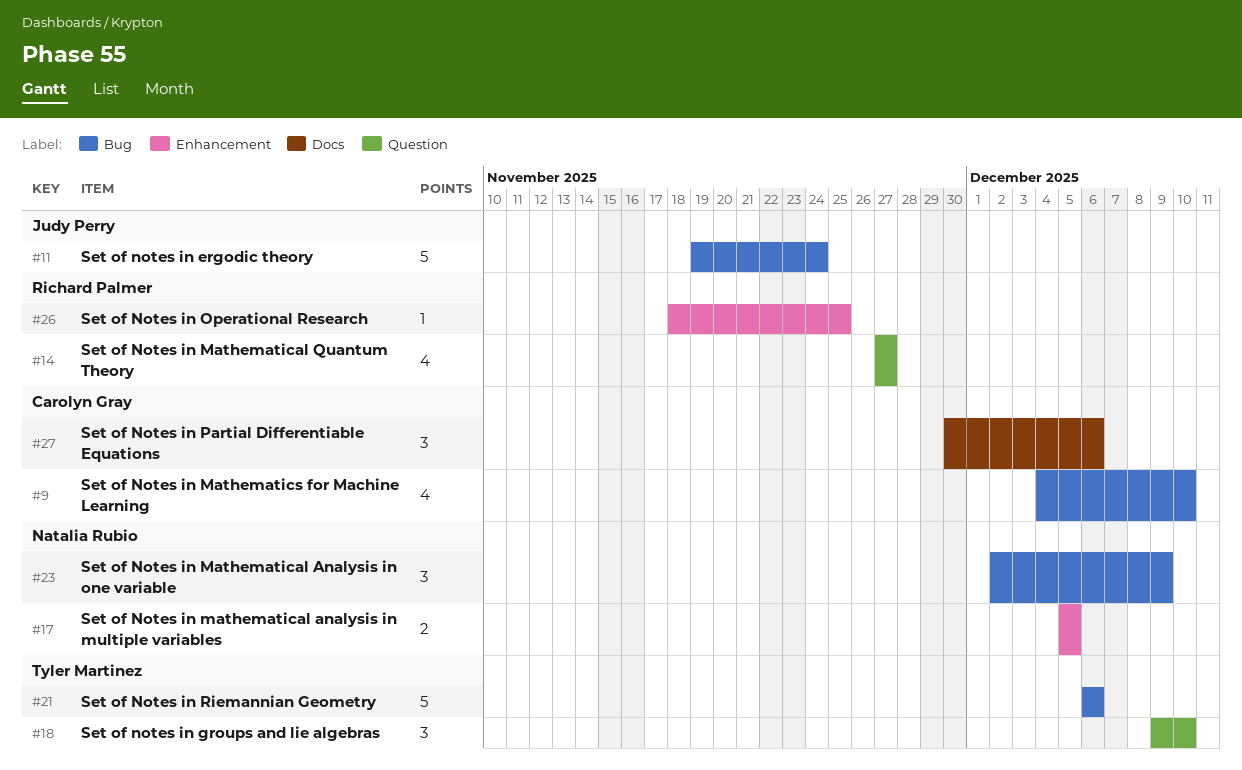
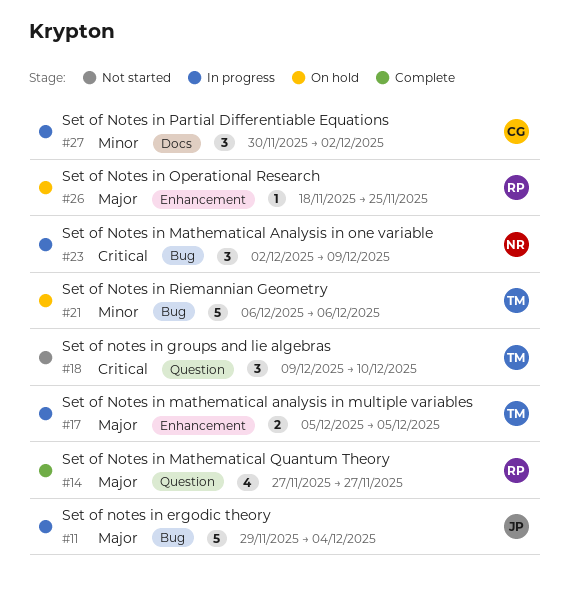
#9: present -> none
#11, start: Nov 19 -> Nov 29
#11, due: Nov 24 -> Dec 4
#17, owner: Natalia Rubio -> Tyler Martinez
#27, due: Dec 6 -> Dec 2

